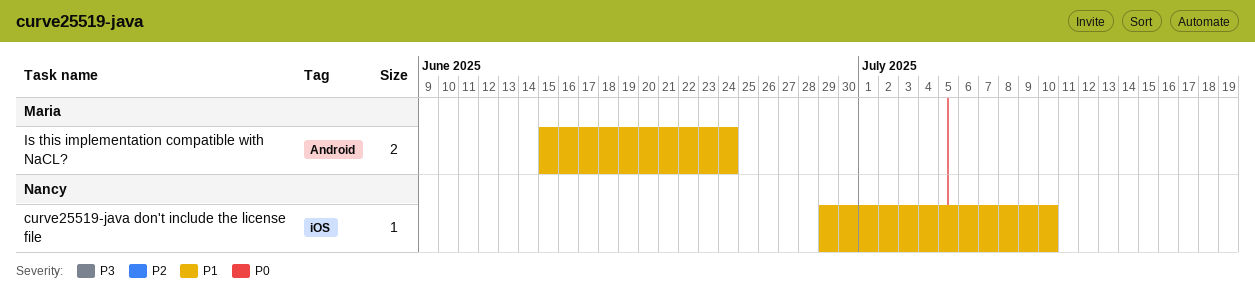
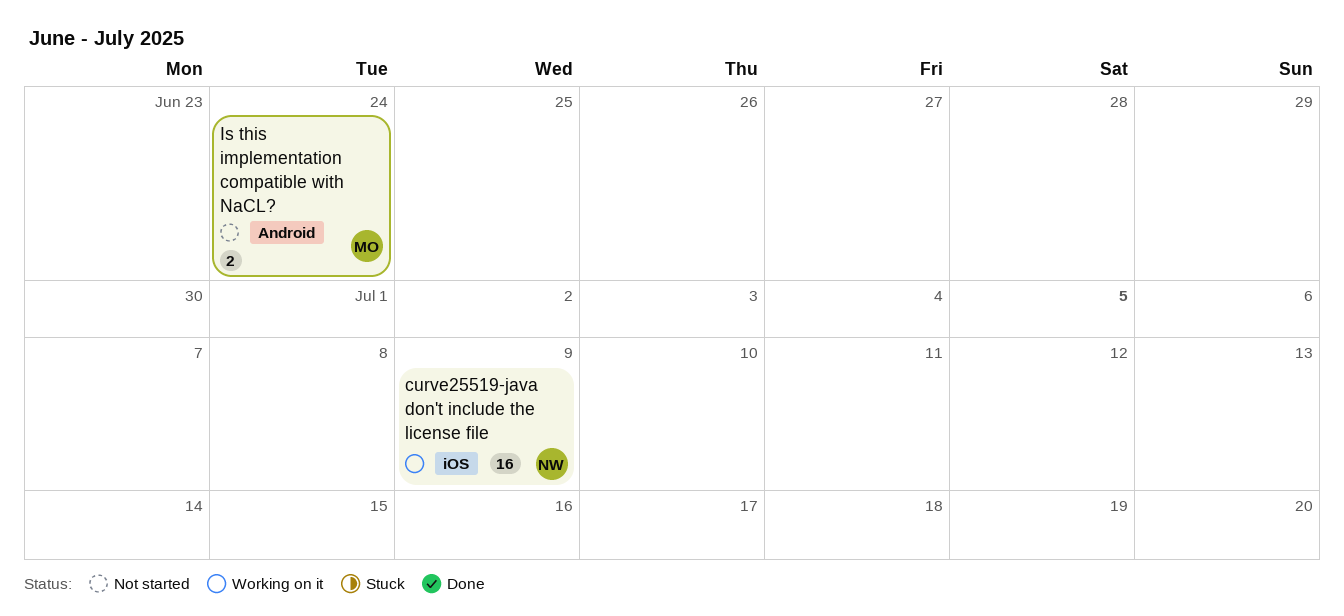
curve25519-java don't include the license file, estimate: 1 -> 16
curve25519-java don't include the license file, due: Jul 10 -> Jul 9

